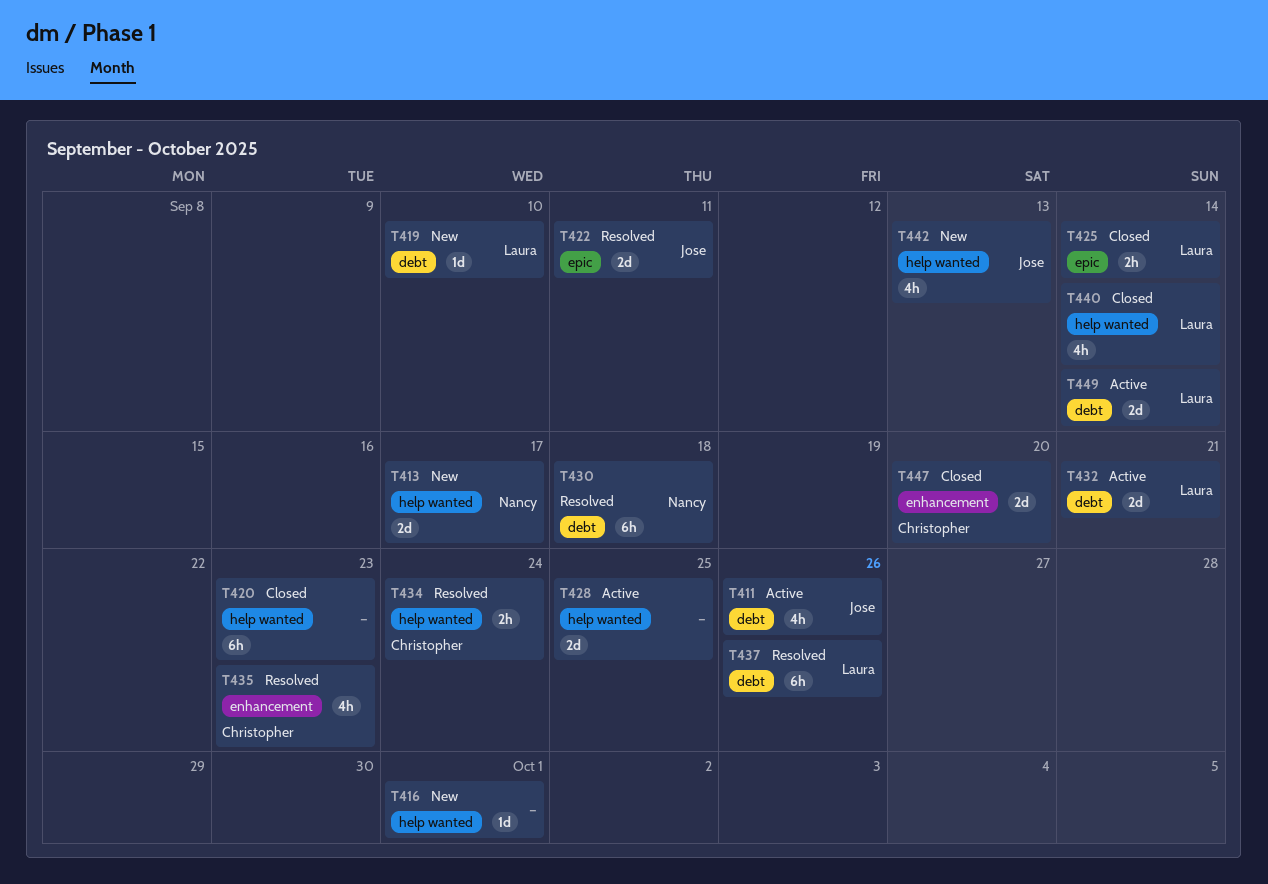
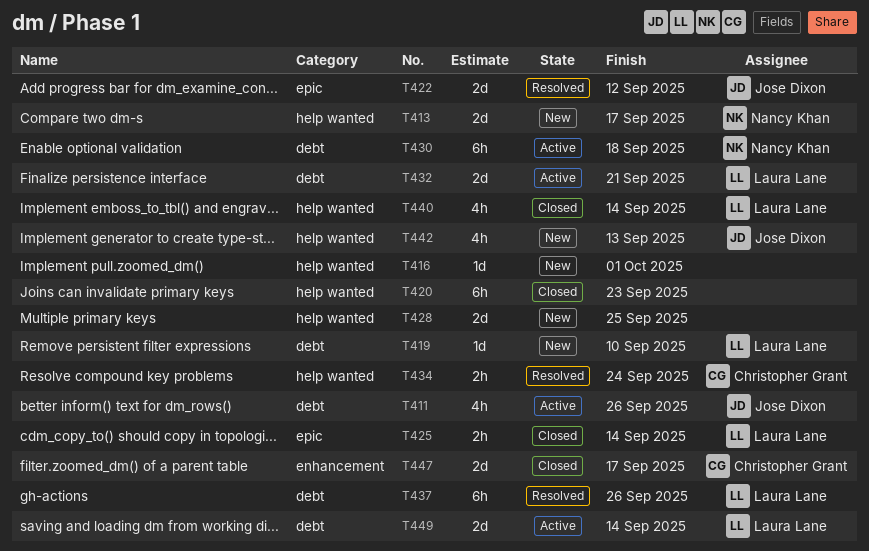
T422, due: Sep 11 -> Sep 12
T428, status: Active -> New
T430, status: Resolved -> Active
T435: present -> none
T447, due: Sep 20 -> Sep 17

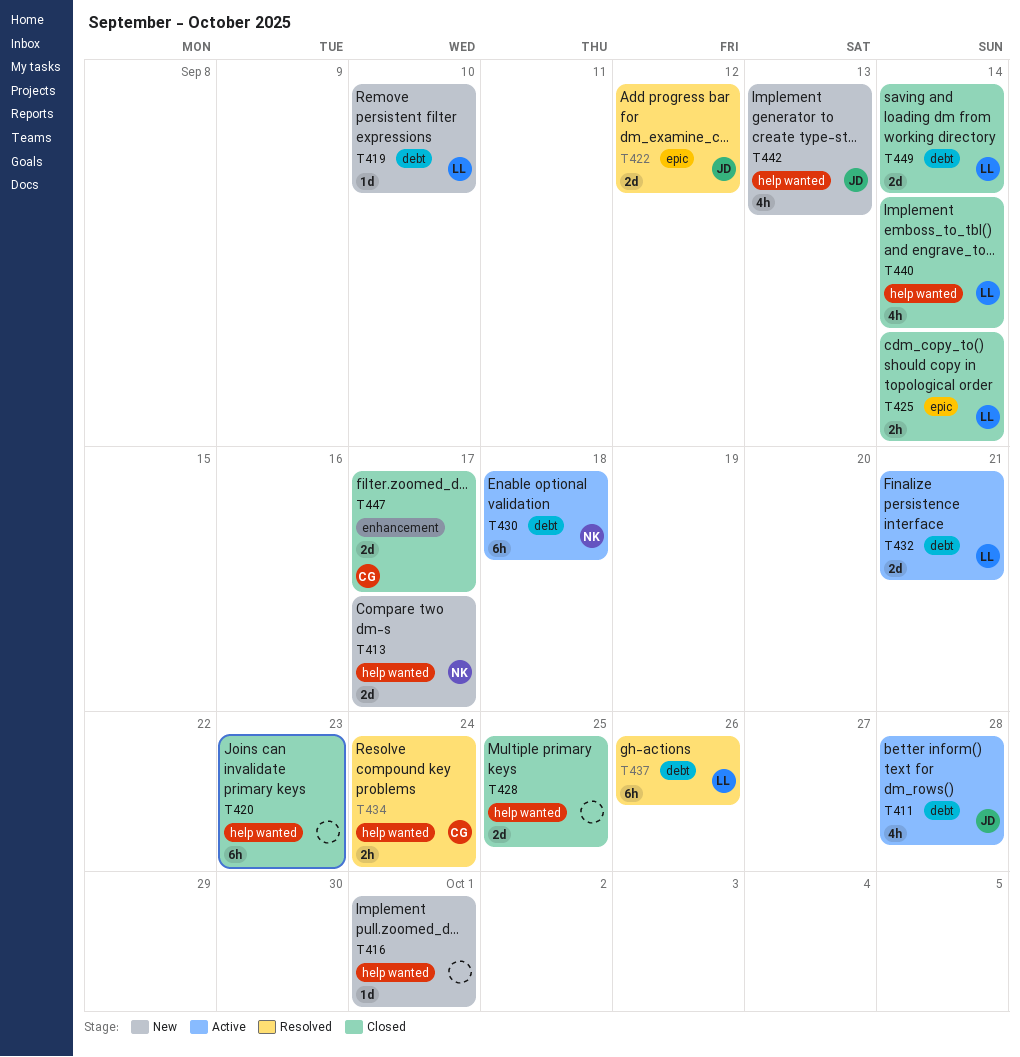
T411, due: Sep 26 -> Sep 28
T428, status: New -> Closed
T449, status: Active -> Closed

